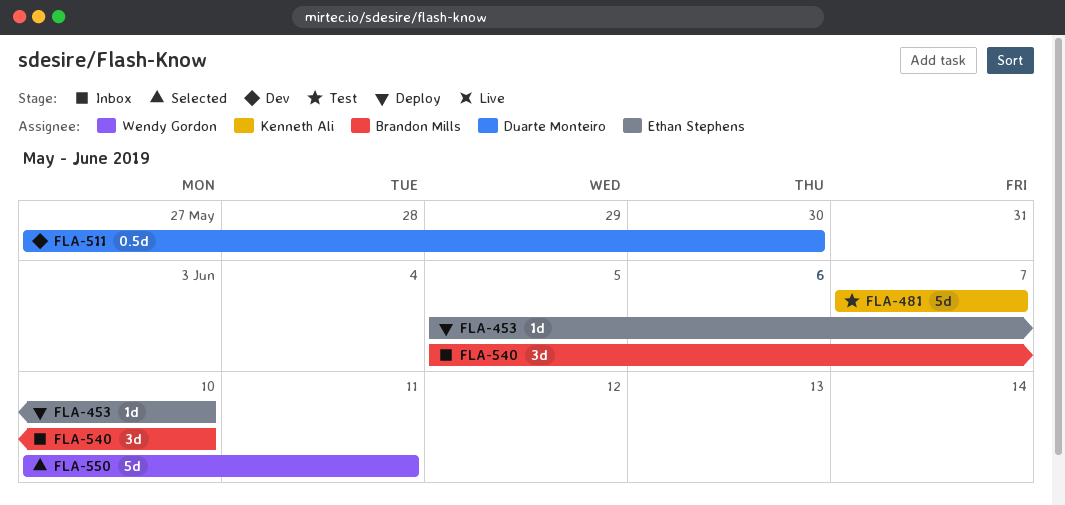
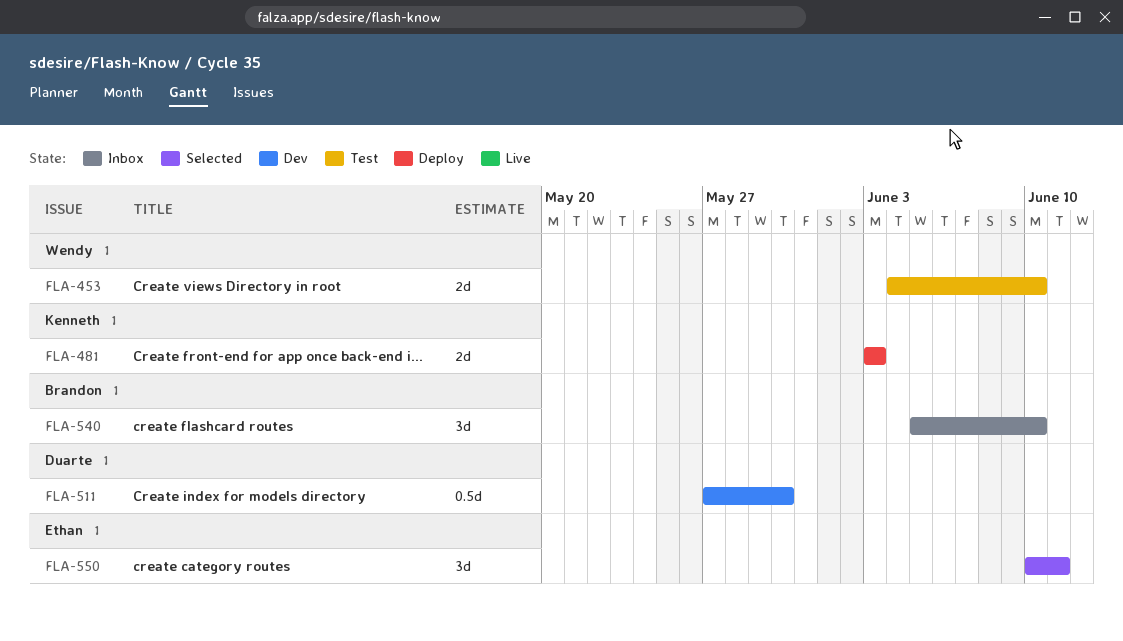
FLA-453, status: Deploy -> Test
FLA-453, owner: Ethan Stephens -> Wendy Gordon
FLA-453, estimate: 1d -> 2d
FLA-453, start: Jun 5 -> Jun 4
FLA-481, status: Test -> Deploy
FLA-481, estimate: 5d -> 2d
FLA-481, start: Jun 7 -> Jun 3
FLA-481, due: Jun 7 -> Jun 3
FLA-550, owner: Wendy Gordon -> Ethan Stephens
FLA-550, estimate: 5d -> 3d

